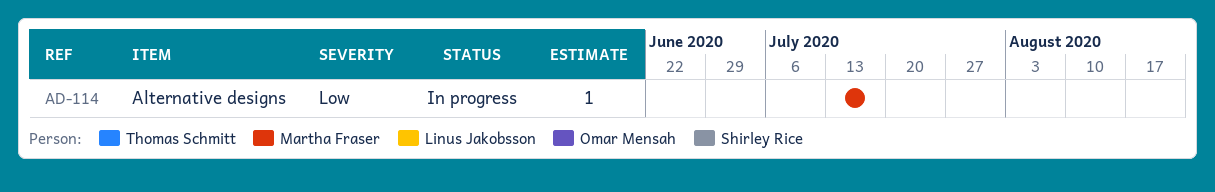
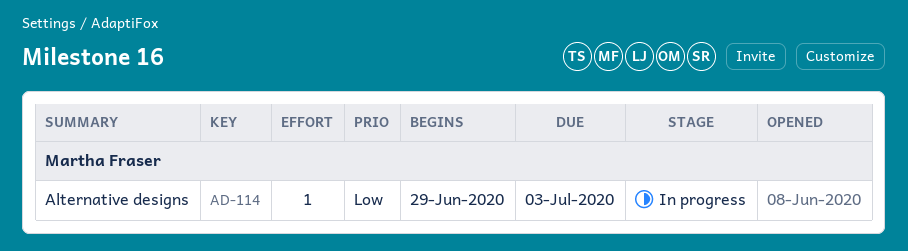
AD-114, start: Jul 13 -> Jun 29
AD-114, due: Jul 17 -> Jul 3

